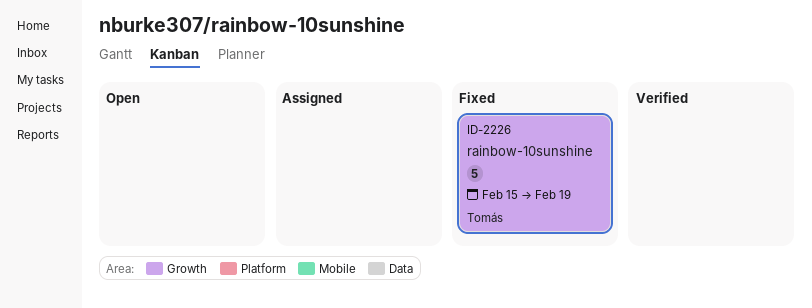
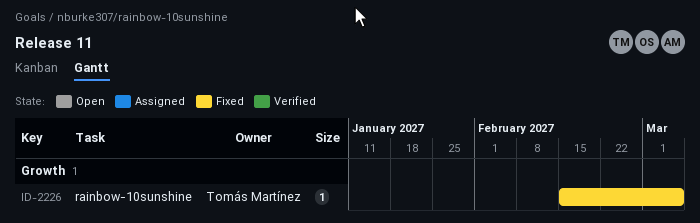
ID-2226, estimate: 5 -> 1
ID-2226, due: Feb 19 -> Mar 5

